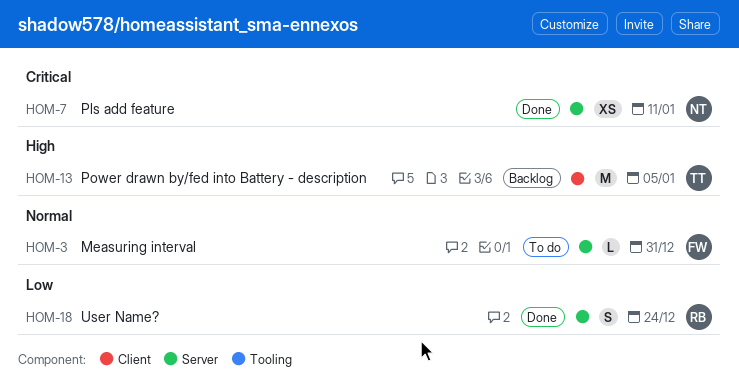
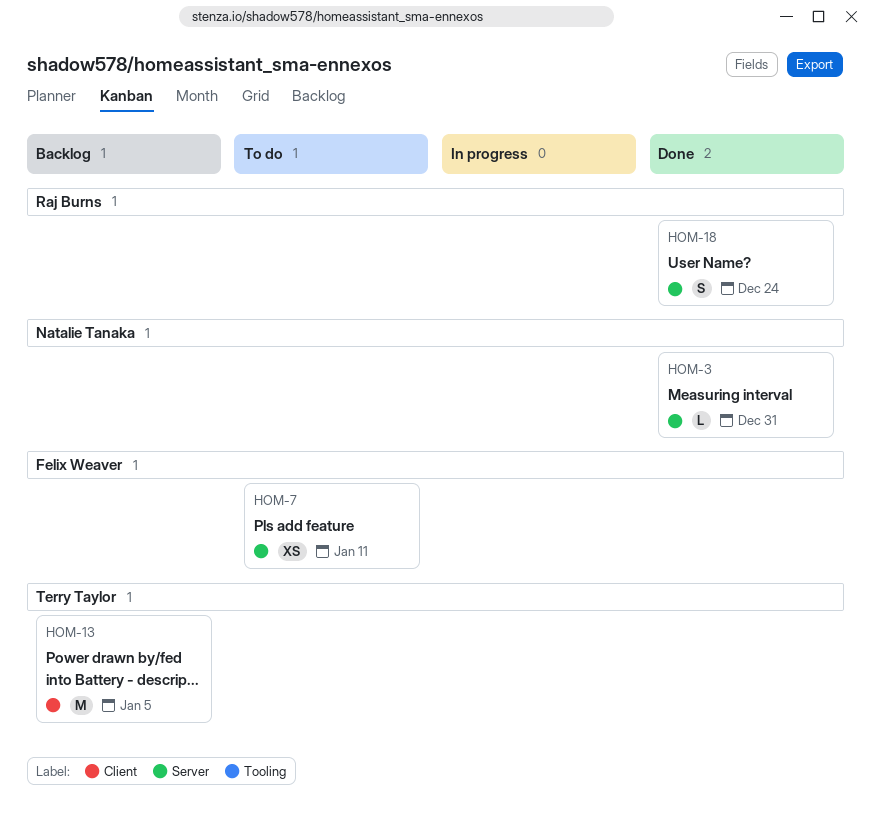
HOM-3, status: To do -> Done
HOM-3, owner: Felix Weaver -> Natalie Tanaka
HOM-7, status: Done -> To do
HOM-7, owner: Natalie Tanaka -> Felix Weaver

